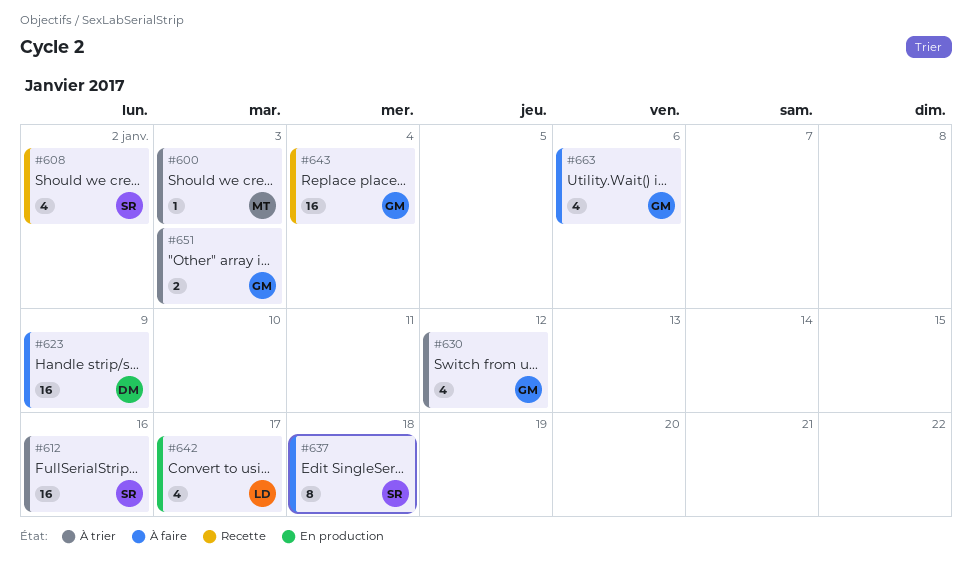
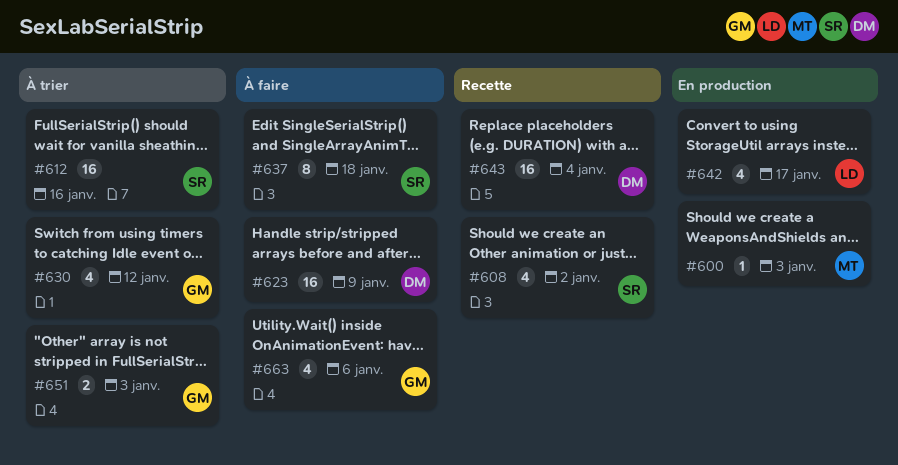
#600, status: À trier -> En production
#643, owner: GM -> DM

